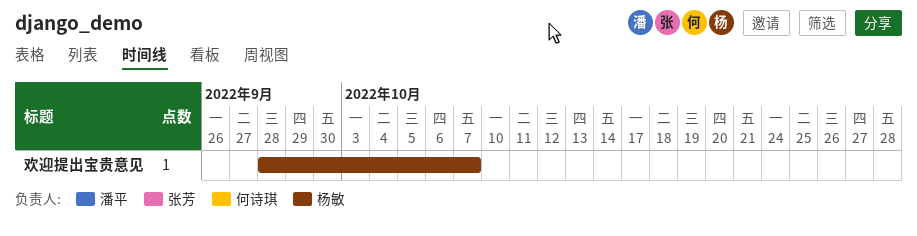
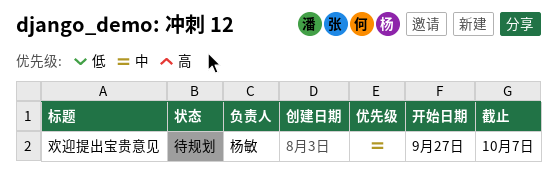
欢迎提出宝贵意见, start: Sep 28 -> Sep 27

